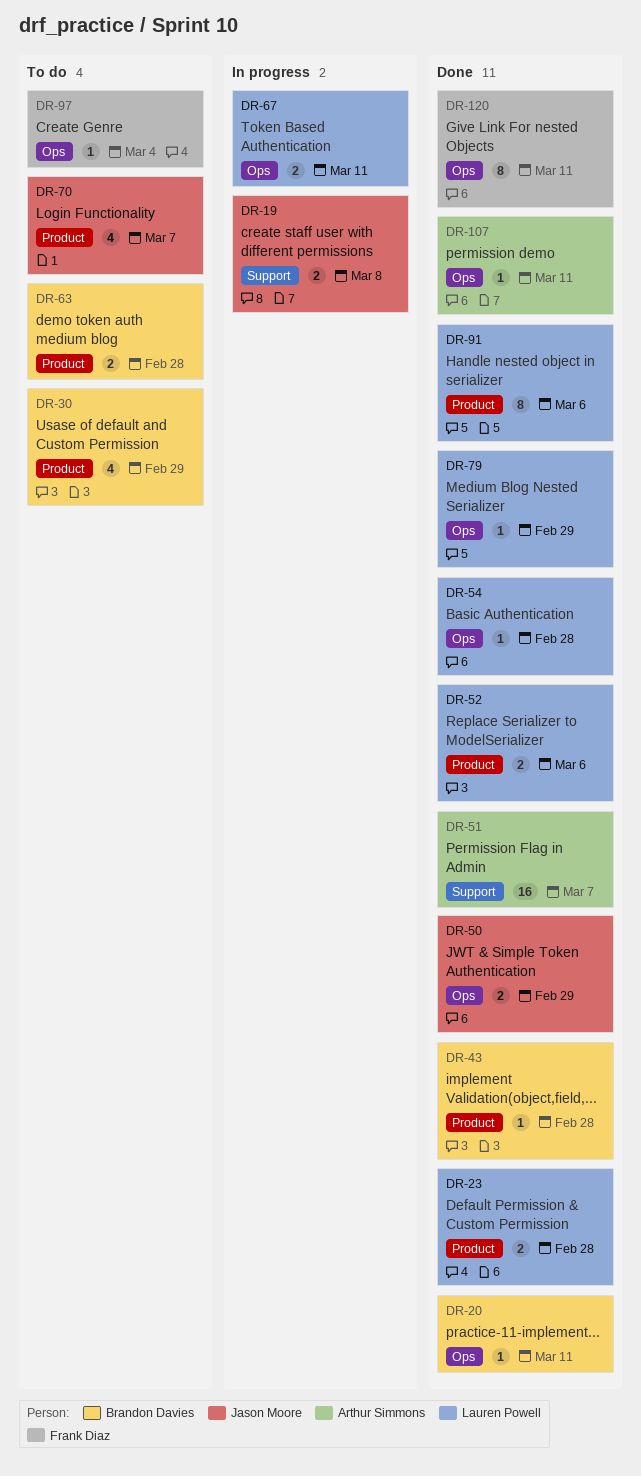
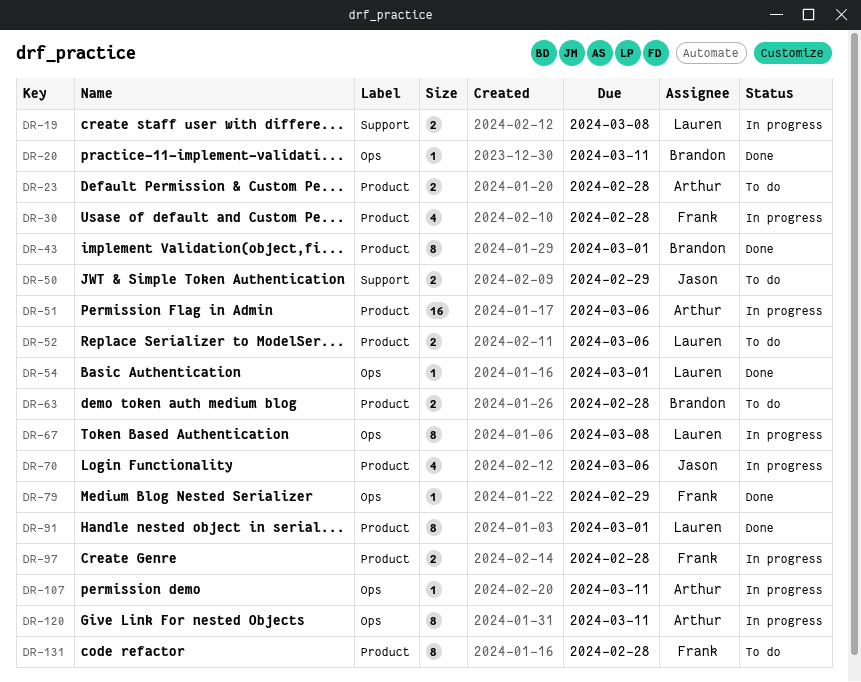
DR-19, owner: Jason Moore -> Lauren Powell
DR-23, status: Done -> To do
DR-23, owner: Lauren Powell -> Arthur Simmons
DR-30, status: To do -> In progress
DR-30, owner: Brandon Davies -> Frank Diaz
DR-30, due: Feb 29 -> Feb 28
DR-43, estimate: 1 -> 8
DR-43, due: Feb 28 -> Mar 1
DR-50, status: Done -> To do
DR-50, label: Ops -> Support
DR-51, status: Done -> In progress
DR-51, label: Support -> Product
DR-51, due: Mar 7 -> Mar 6
DR-52, status: Done -> To do
DR-54, due: Feb 28 -> Mar 1
DR-67, estimate: 2 -> 8
DR-67, due: Mar 11 -> Mar 8
DR-70, status: To do -> In progress
DR-70, due: Mar 7 -> Mar 6
DR-79, owner: Lauren Powell -> Frank Diaz
DR-91, due: Mar 6 -> Mar 1
DR-97, status: To do -> In progress
DR-97, label: Ops -> Product
DR-97, estimate: 1 -> 2
DR-97, due: Mar 4 -> Feb 28
DR-107, status: Done -> In progress
DR-120, status: Done -> In progress
DR-120, owner: Frank Diaz -> Arthur Simmons
DR-131: none -> present

